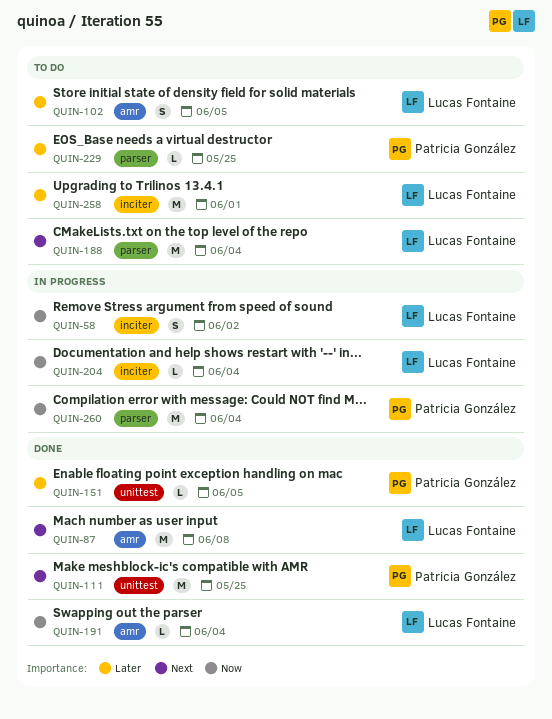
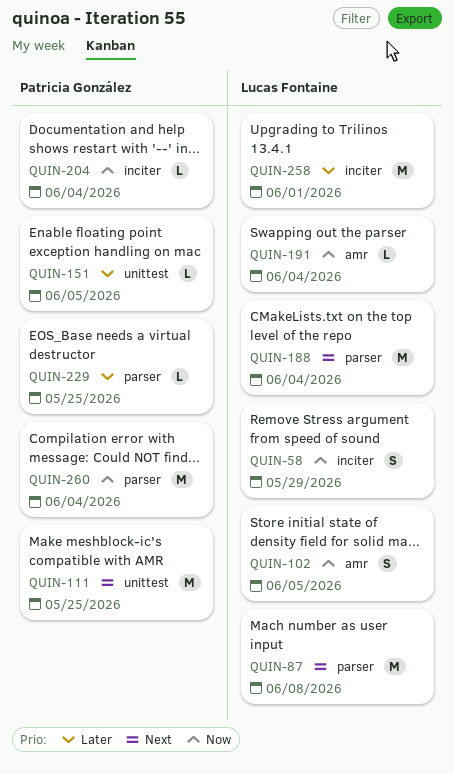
QUIN-58, due: Jun 2 -> May 29
QUIN-87, label: amr -> parser
QUIN-102, priority: Later -> Now
QUIN-204, owner: Lucas Fontaine -> Patricia González

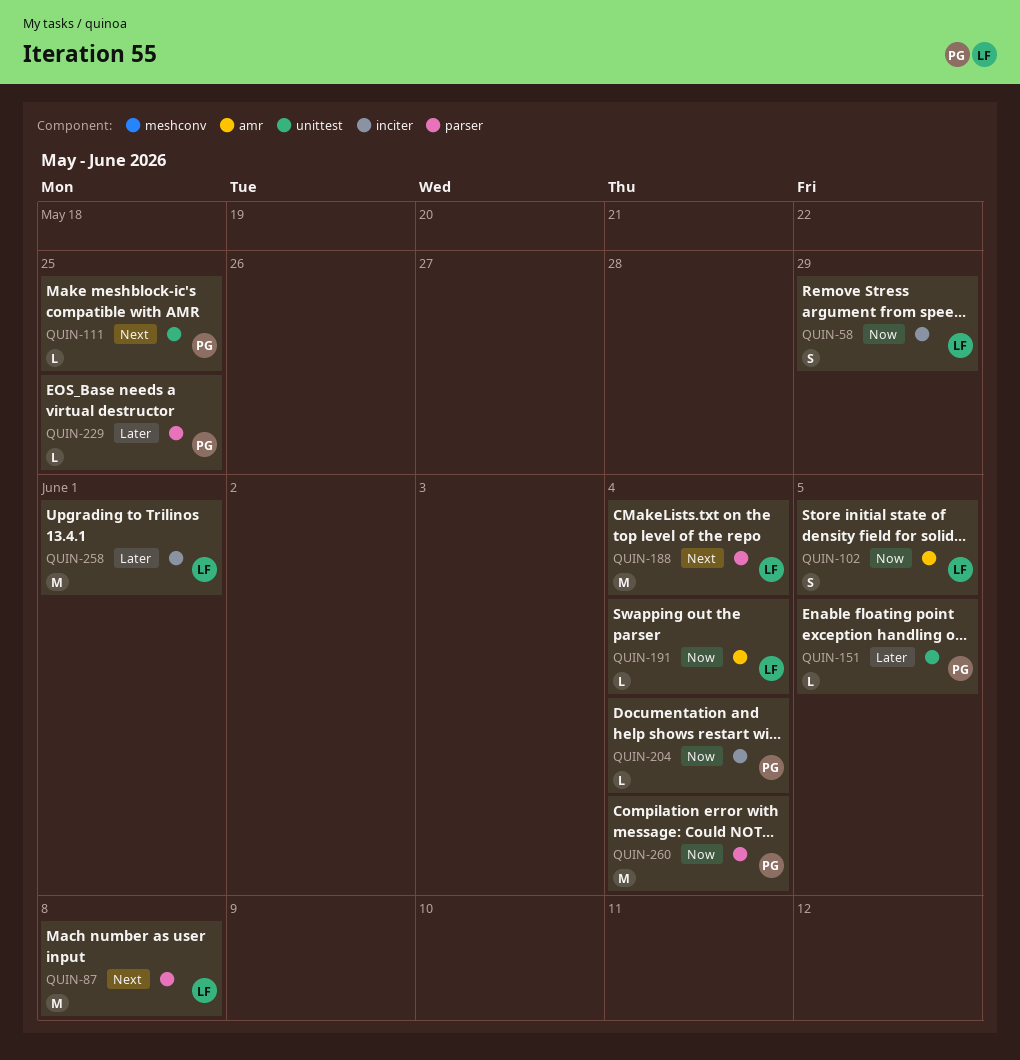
QUIN-111, estimate: M -> L

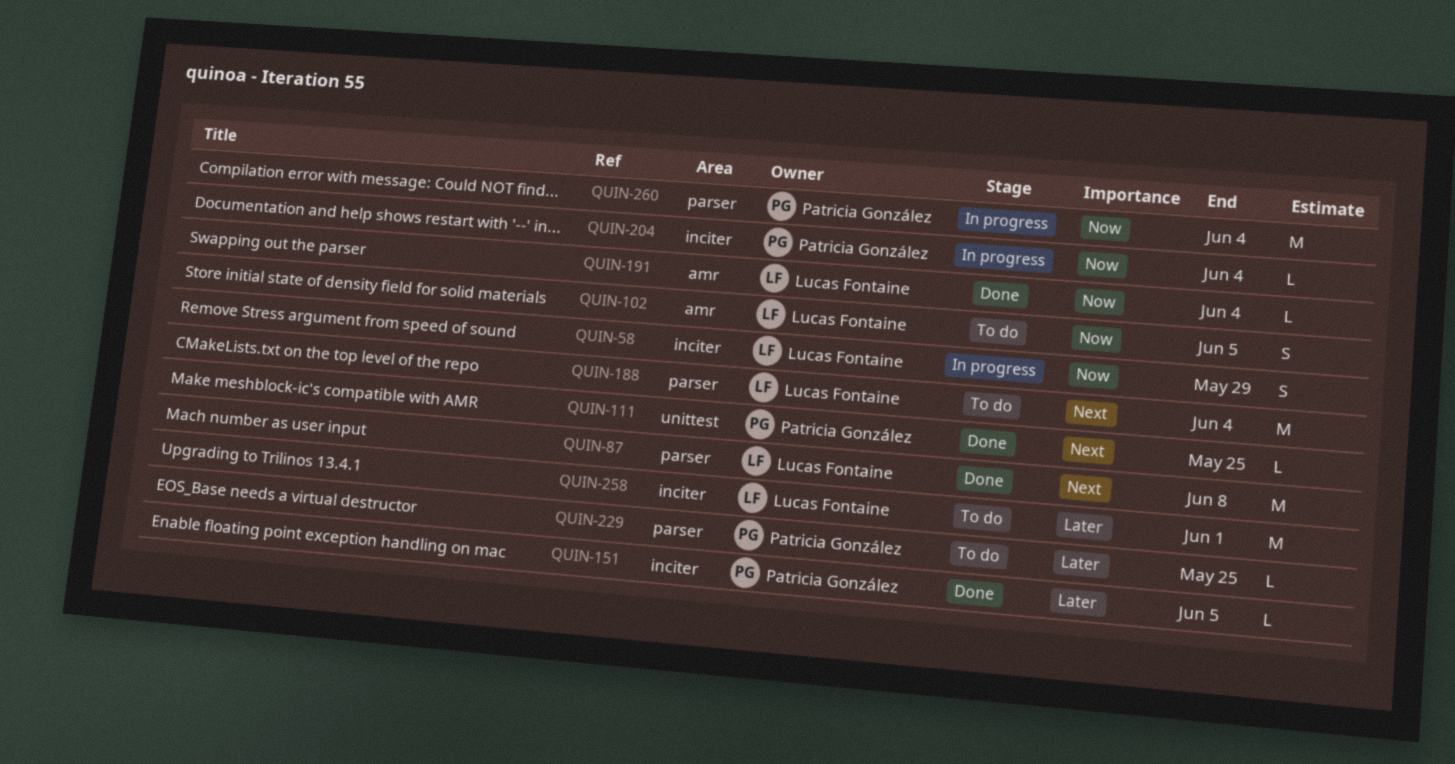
QUIN-151, label: unittest -> inciter

